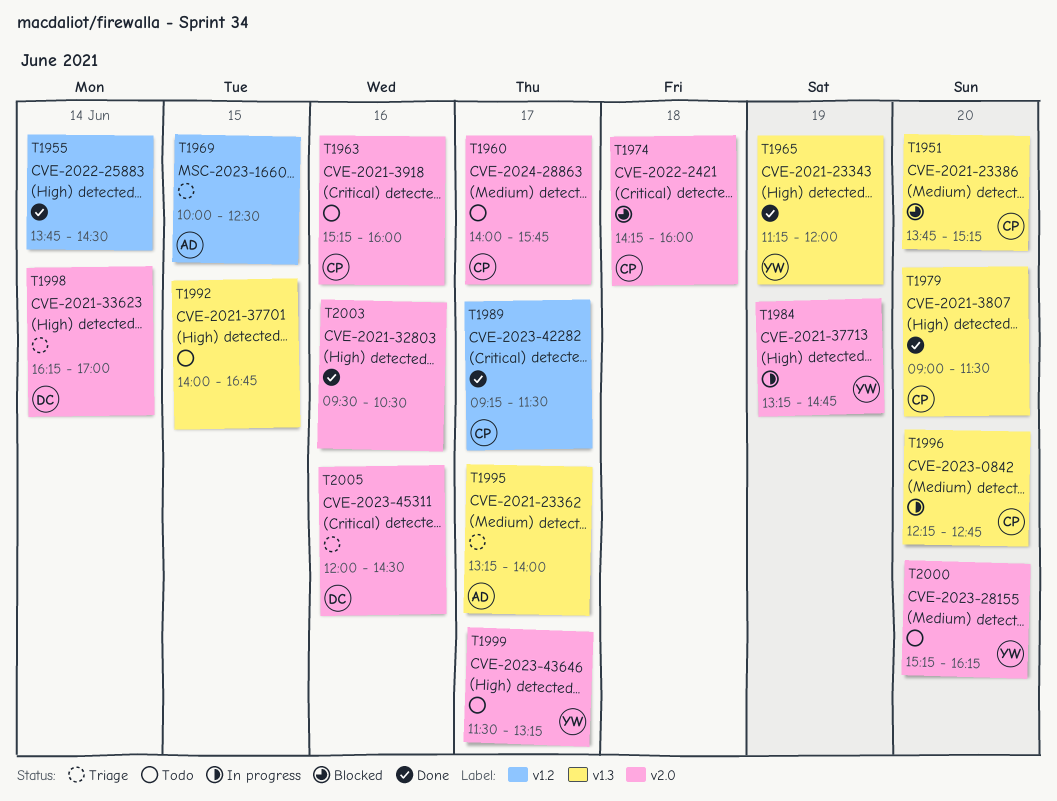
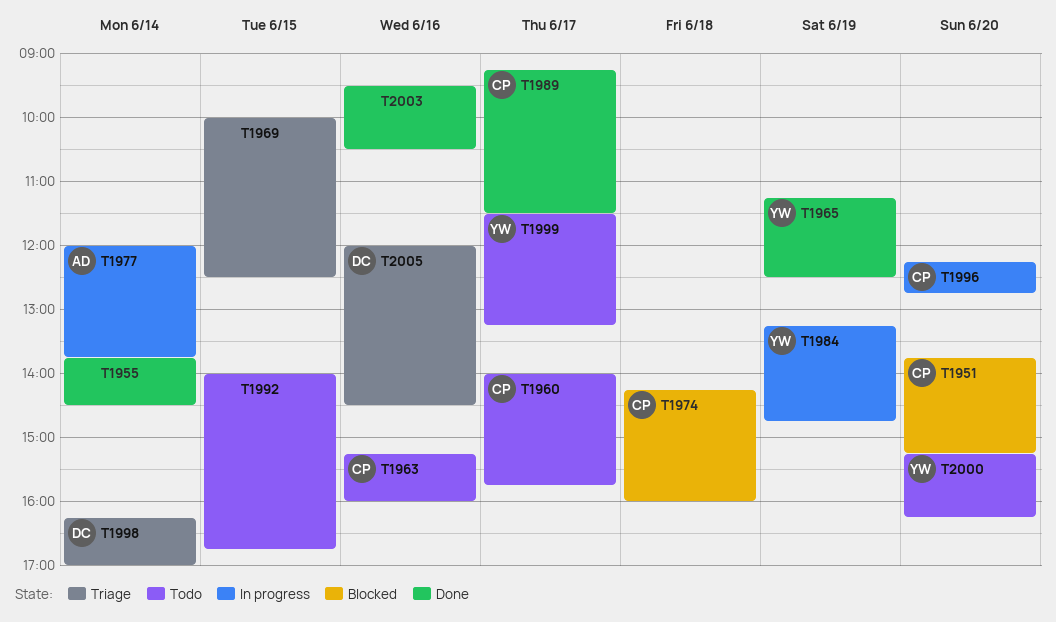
T1965, ends: 12:00 -> 12:30
T1969, owner: AD -> none
T1977: none -> present
T1979: present -> none
T1995: present -> none

